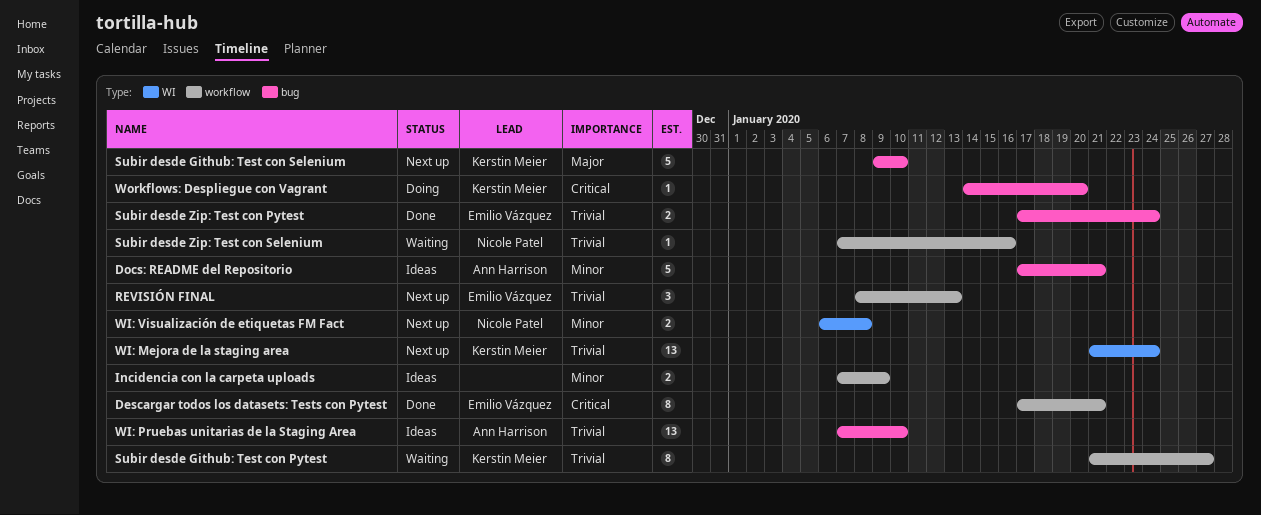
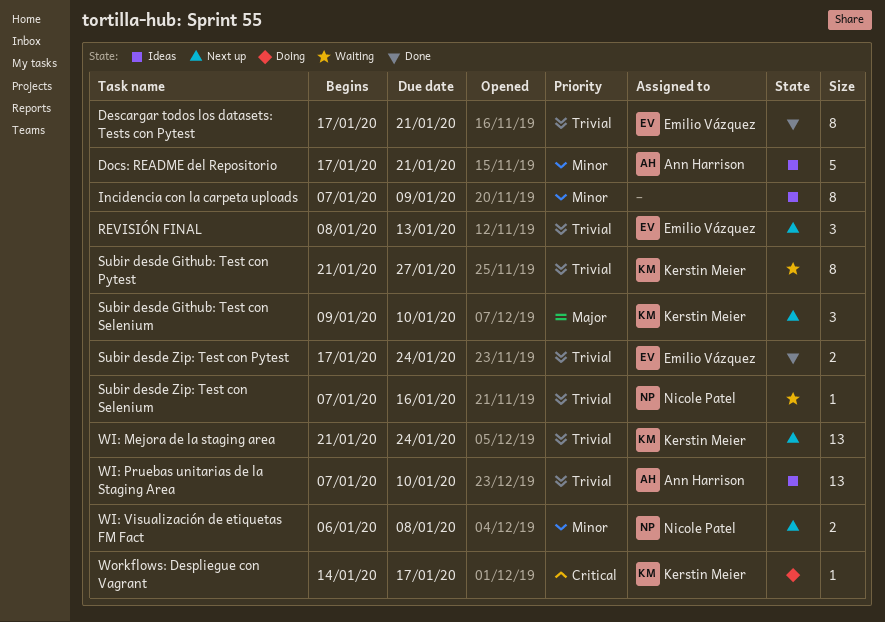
Descargar todos los datasets: Tests con Pytest, priority: Critical -> Trivial
Incidencia con la carpeta uploads, estimate: 2 -> 8
Subir desde Github: Test con Selenium, estimate: 5 -> 3
Workflows: Despliegue con Vagrant, due: Jan 20 -> Jan 17

